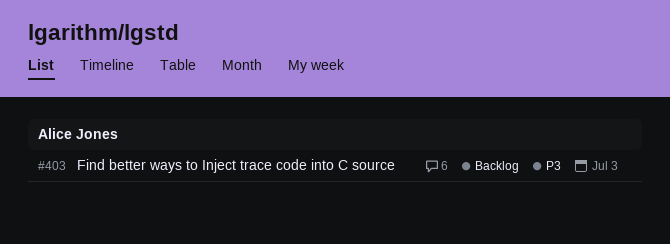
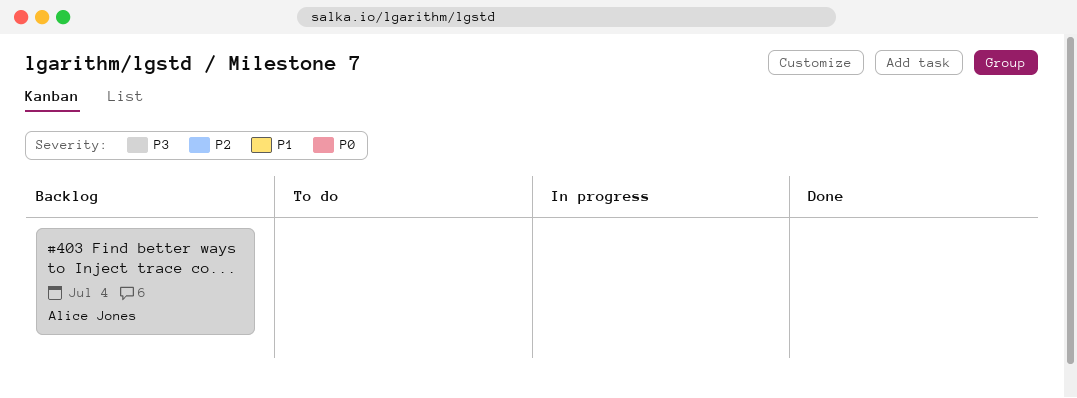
#403, due: Jul 3 -> Jul 4

